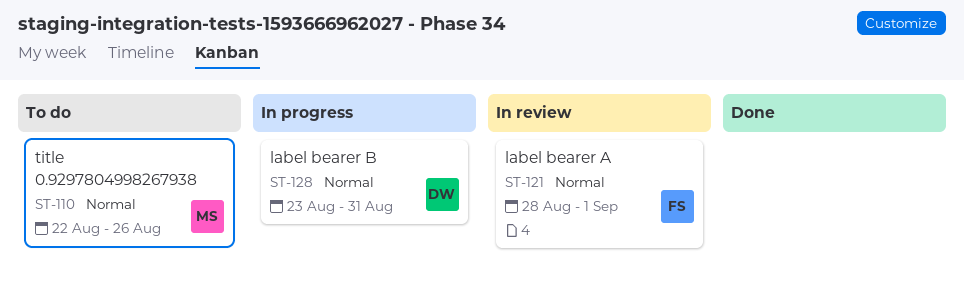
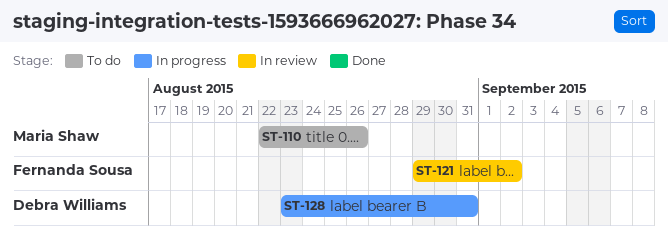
ST-121, start: Aug 28 -> Aug 29
ST-121, due: Sep 1 -> Sep 2

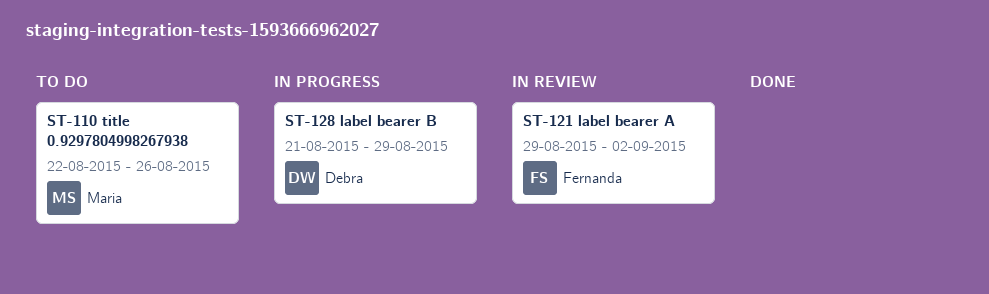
ST-128, start: Aug 23 -> Aug 21
ST-128, due: Aug 31 -> Aug 29

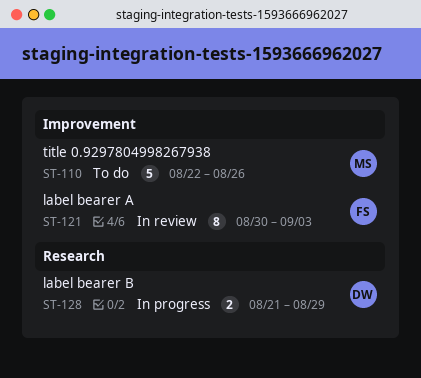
ST-121, start: Aug 29 -> Aug 30
ST-121, due: Sep 2 -> Sep 3

